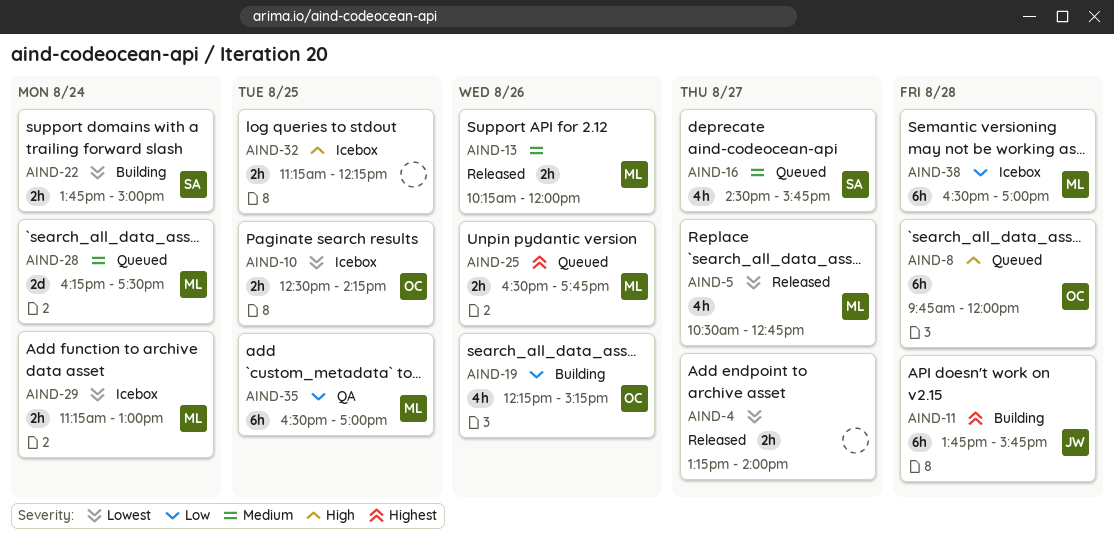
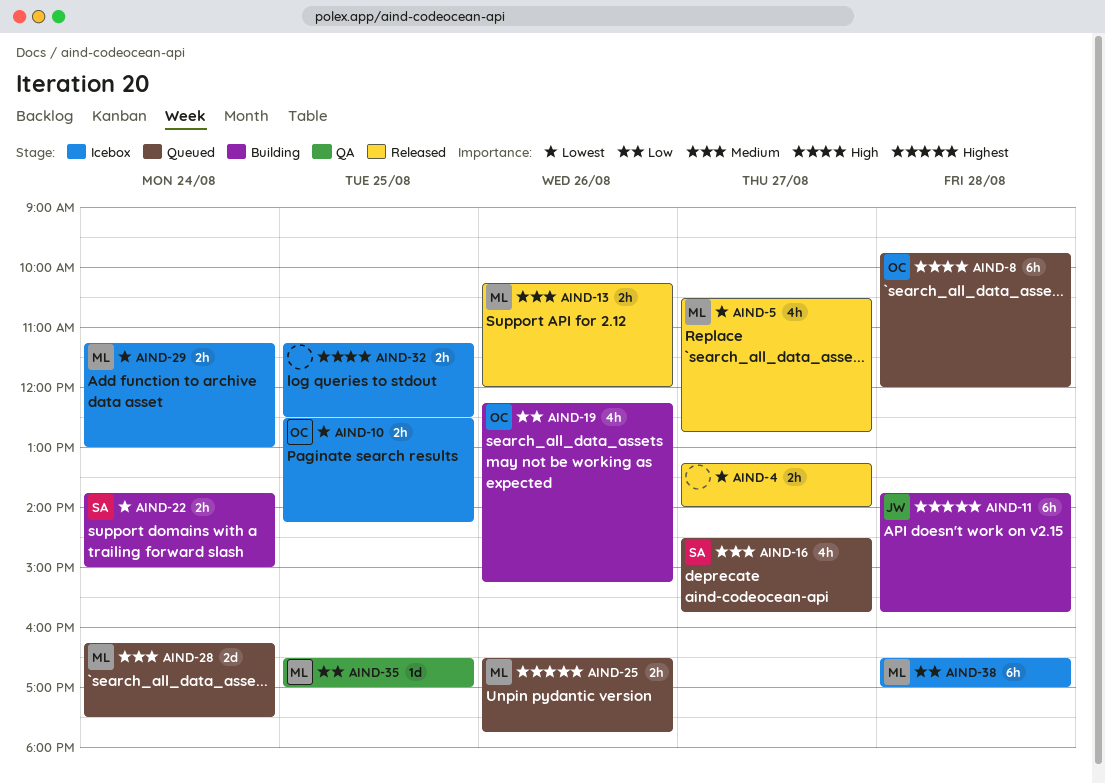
AIND-32, ends: 12:15 -> 12:30
AIND-35, estimate: 6h -> 1d

